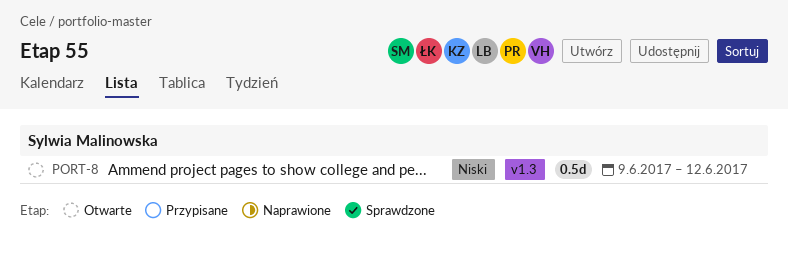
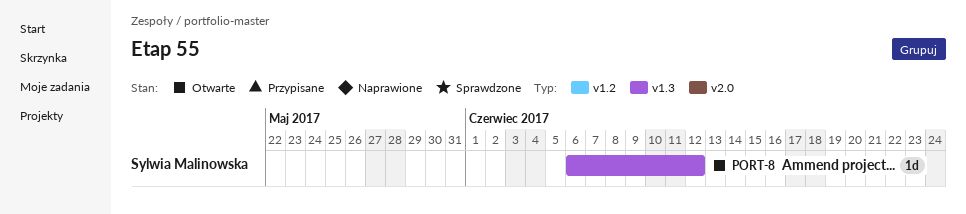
PORT-8, estimate: 0.5d -> 1d
PORT-8, start: Jun 9 -> Jun 6

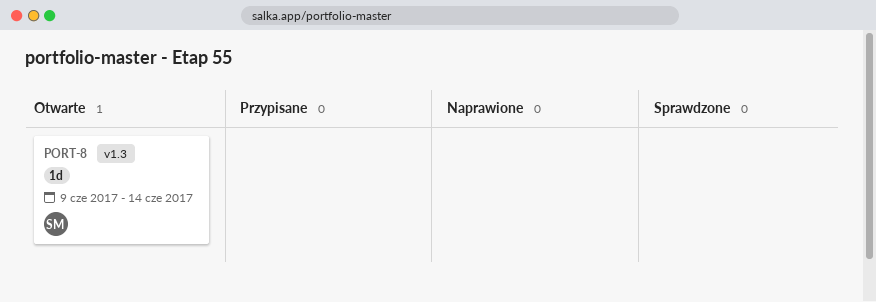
PORT-8, start: Jun 6 -> Jun 9
PORT-8, due: Jun 12 -> Jun 14

